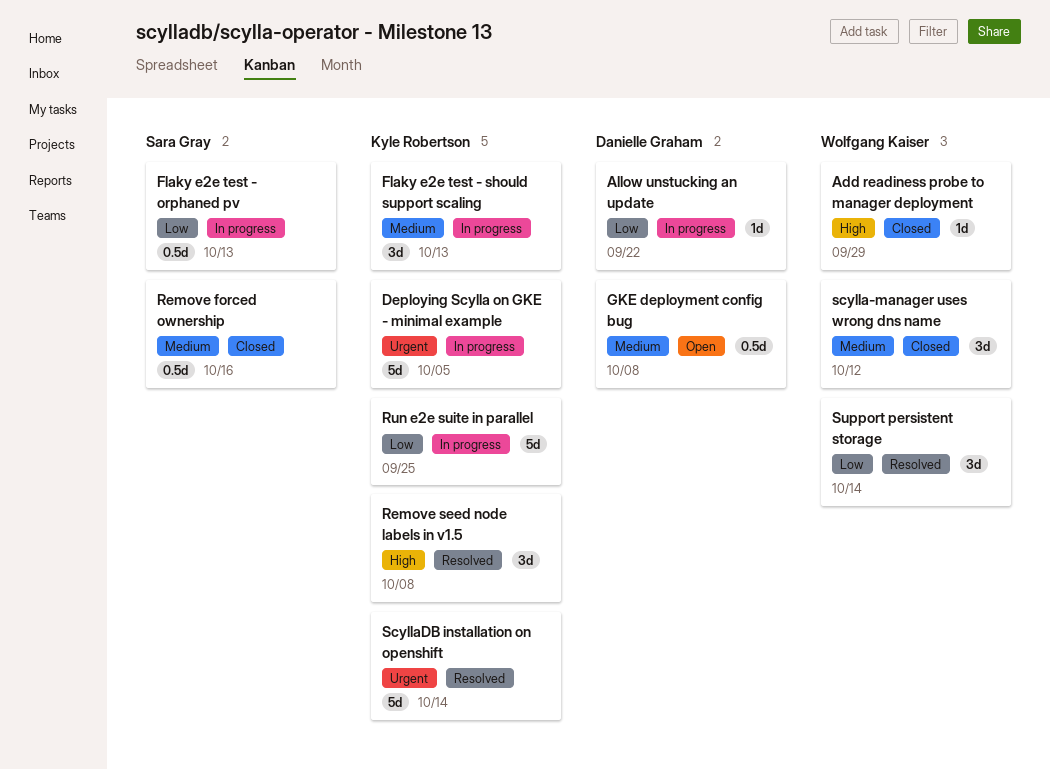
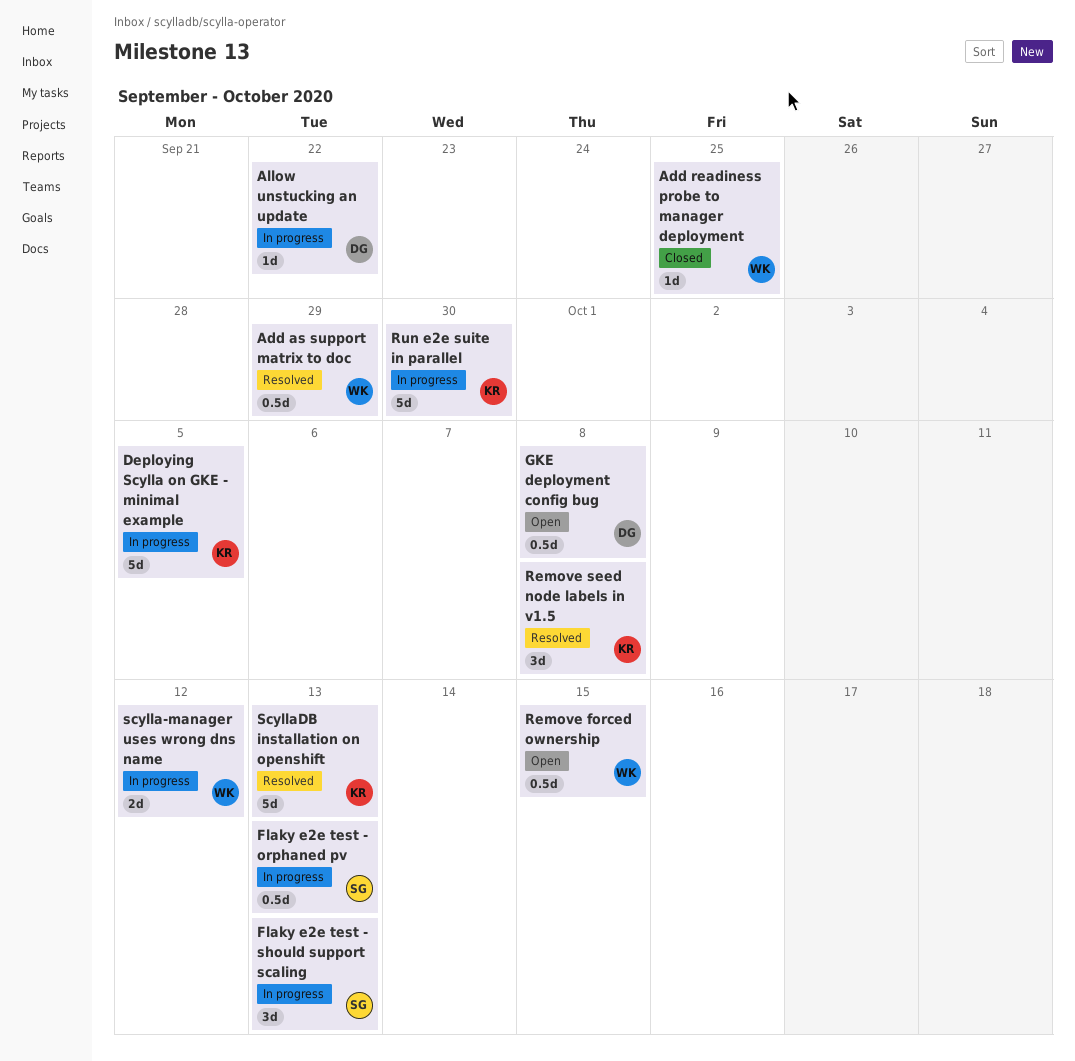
Add as support matrix to doc: none -> present
Add readiness probe to manager deployment, due: Sep 29 -> Sep 25
Flaky e2e test - should support scaling, owner: Kyle Robertson -> Sara Gray
Remove forced ownership, status: Closed -> Open
Remove forced ownership, owner: Sara Gray -> Wolfgang Kaiser
Remove forced ownership, due: Oct 16 -> Oct 15
Run e2e suite in parallel, due: Sep 25 -> Sep 30
scylla-manager uses wrong dns name, status: Closed -> In progress
scylla-manager uses wrong dns name, estimate: 3d -> 2d
ScyllaDB installation on openshift, due: Oct 14 -> Oct 13
Support persistent storage: present -> none

